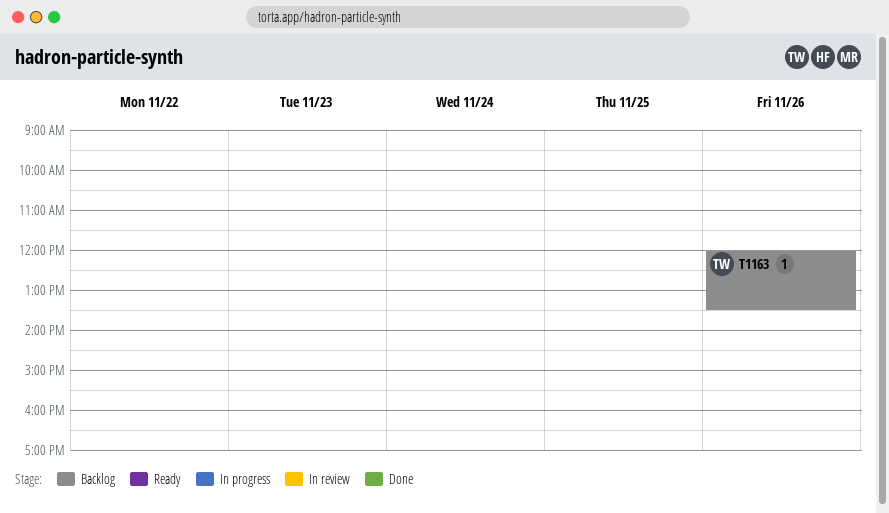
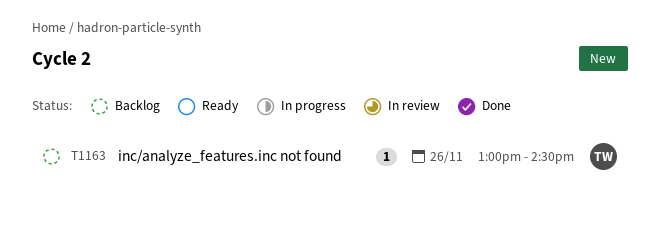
T1163, begins: 12:00 -> 13:00
T1163, ends: 13:30 -> 14:30

